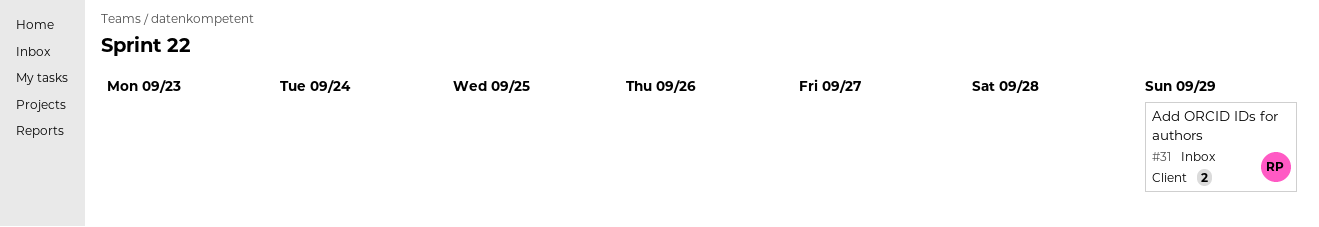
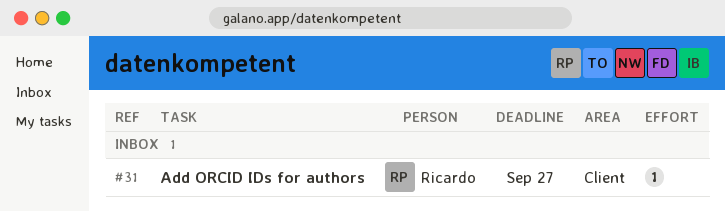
#31, estimate: 2 -> 1
#31, due: Sep 29 -> Sep 27

